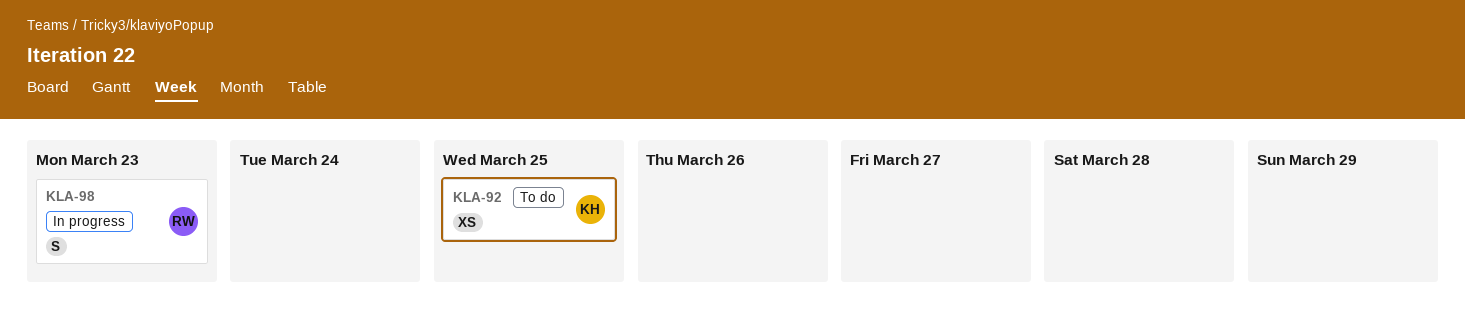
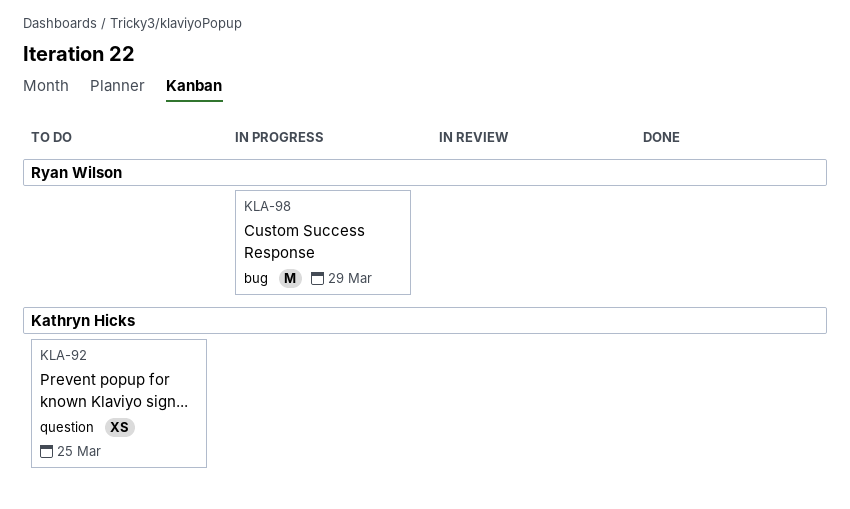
KLA-98, estimate: S -> M
KLA-98, due: Mar 23 -> Mar 29

